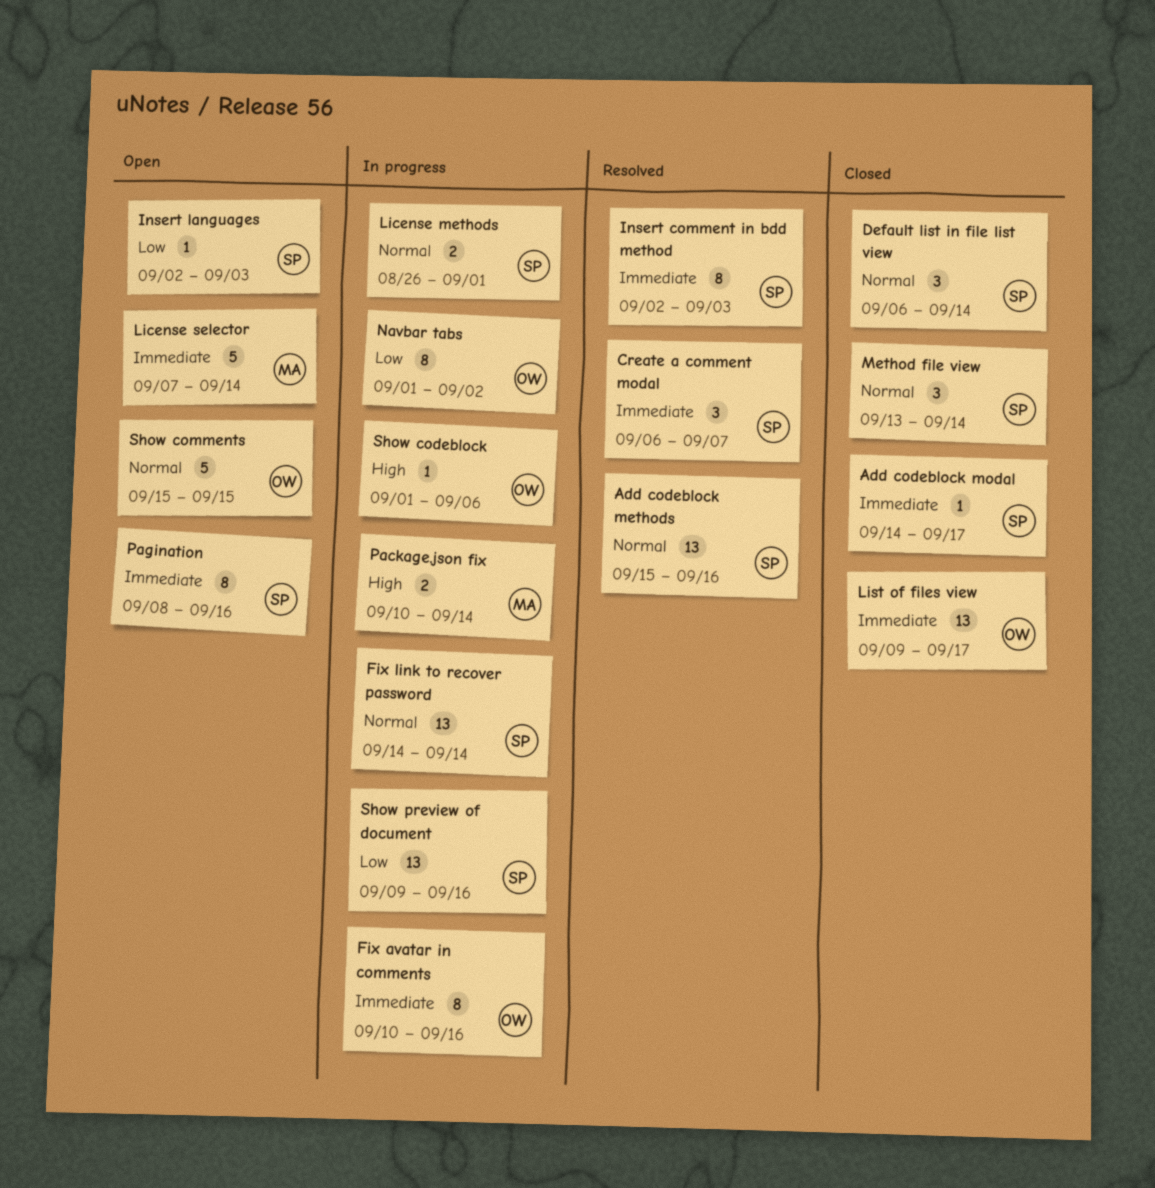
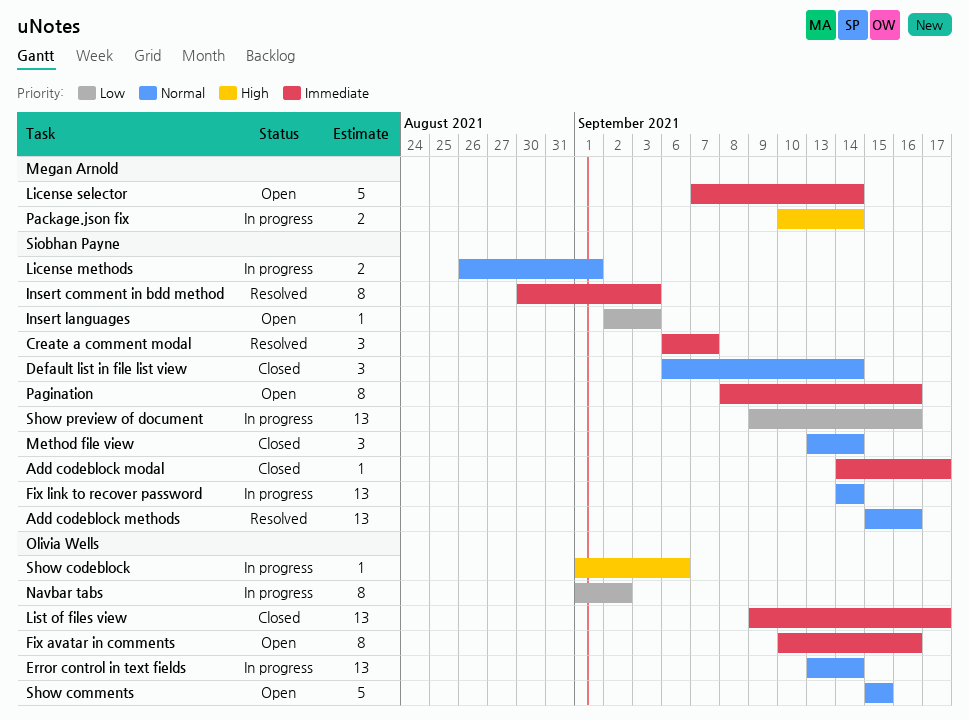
Error control in text fields: none -> present
Fix avatar in comments, status: In progress -> Open
Insert comment in bdd method, start: Sep 2 -> Aug 30

